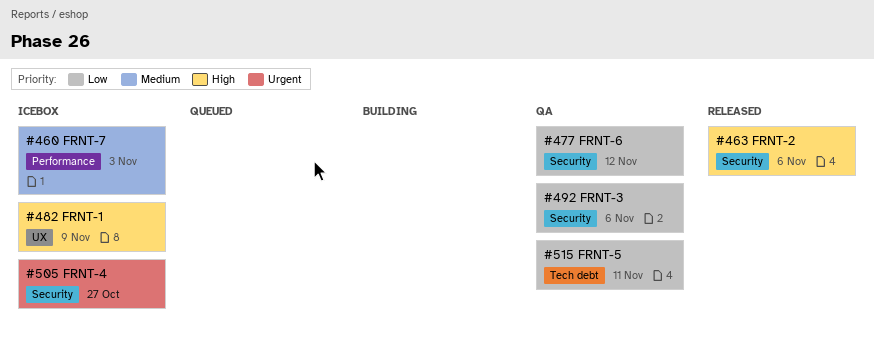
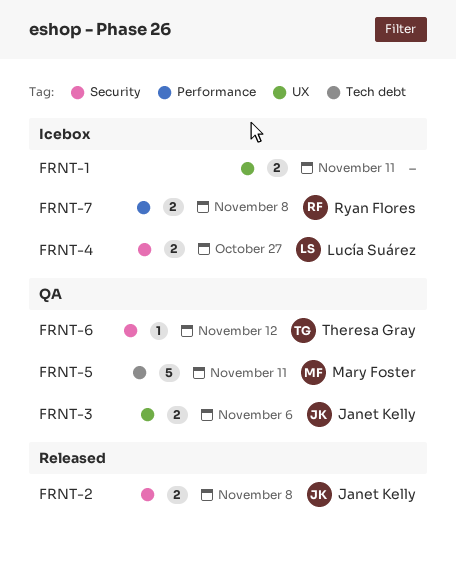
FRNT-1, due: Nov 9 -> Nov 11
FRNT-2, due: Nov 6 -> Nov 8
FRNT-3, label: Security -> UX
FRNT-7, due: Nov 3 -> Nov 8

